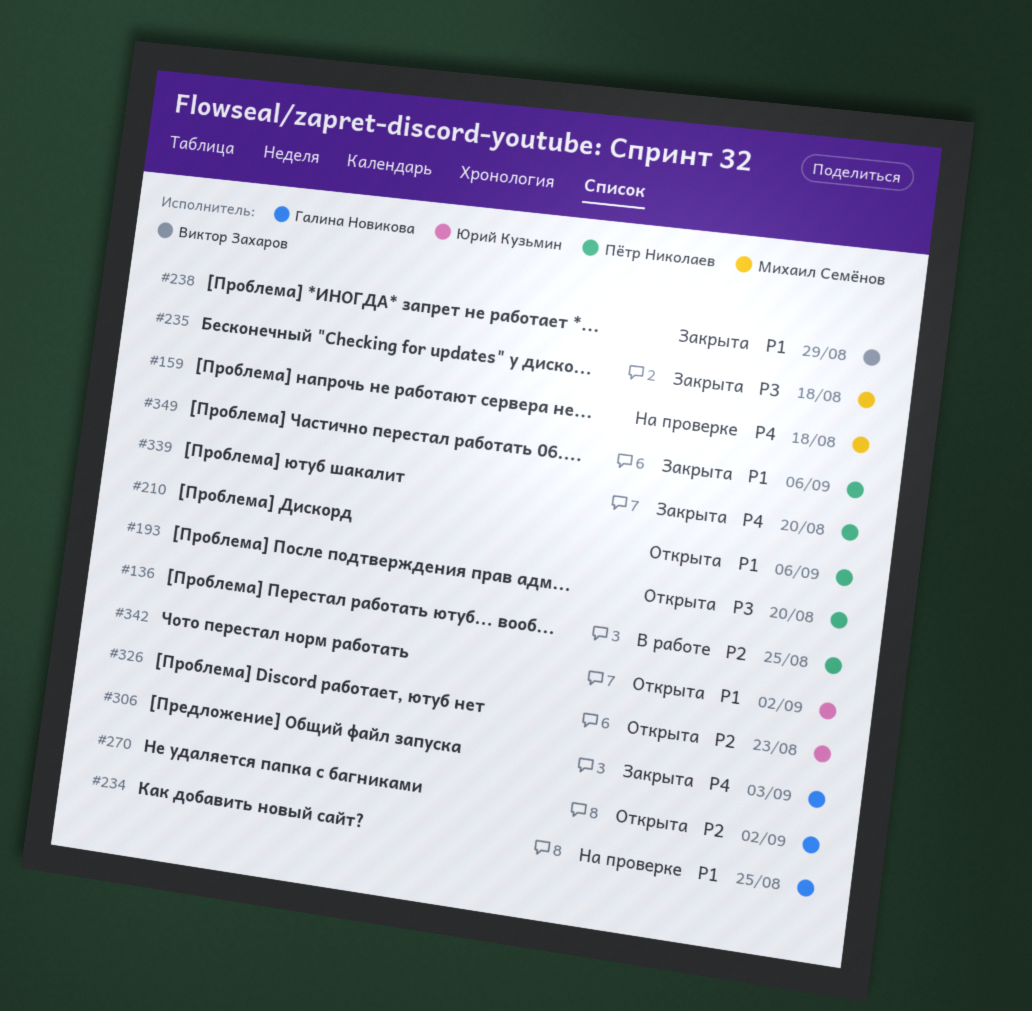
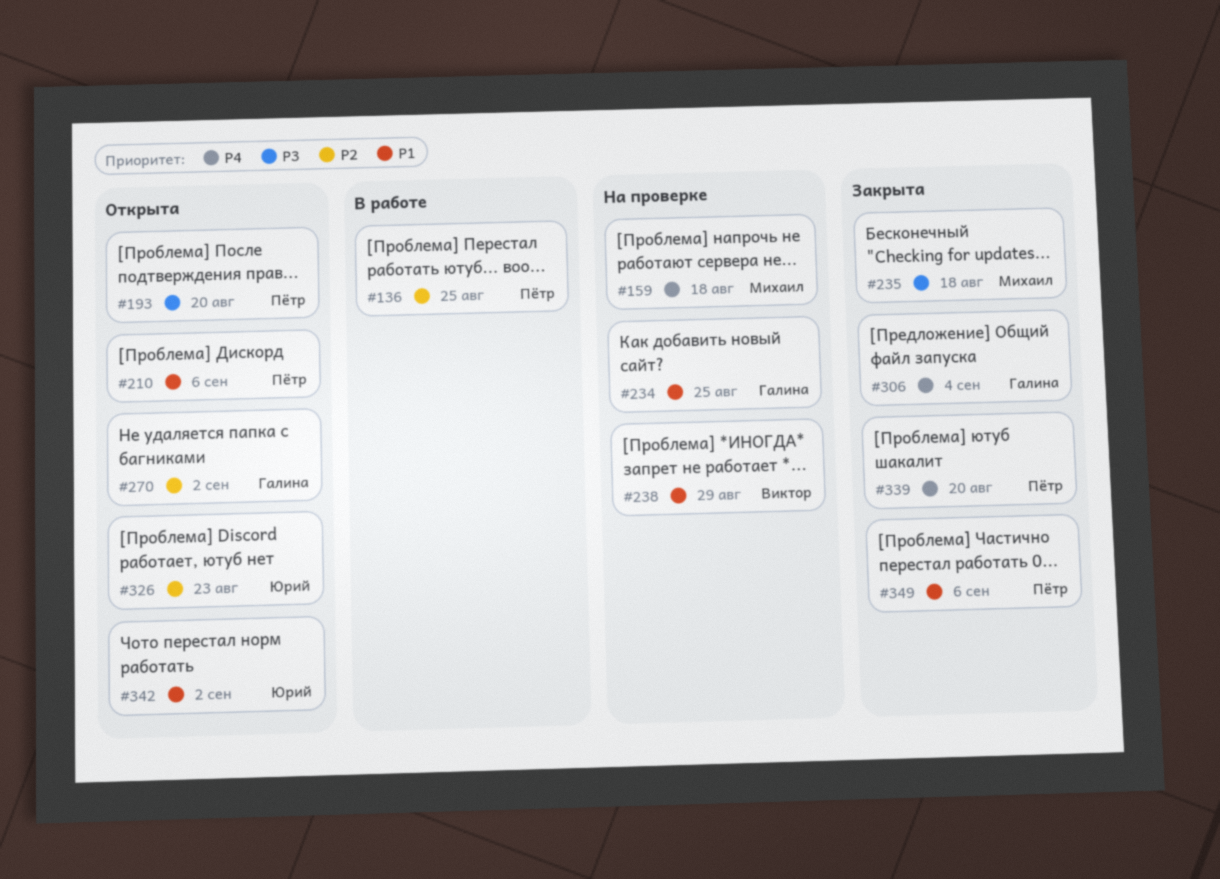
#238, status: Закрыта -> На проверке
#306, due: Sep 3 -> Sep 4

